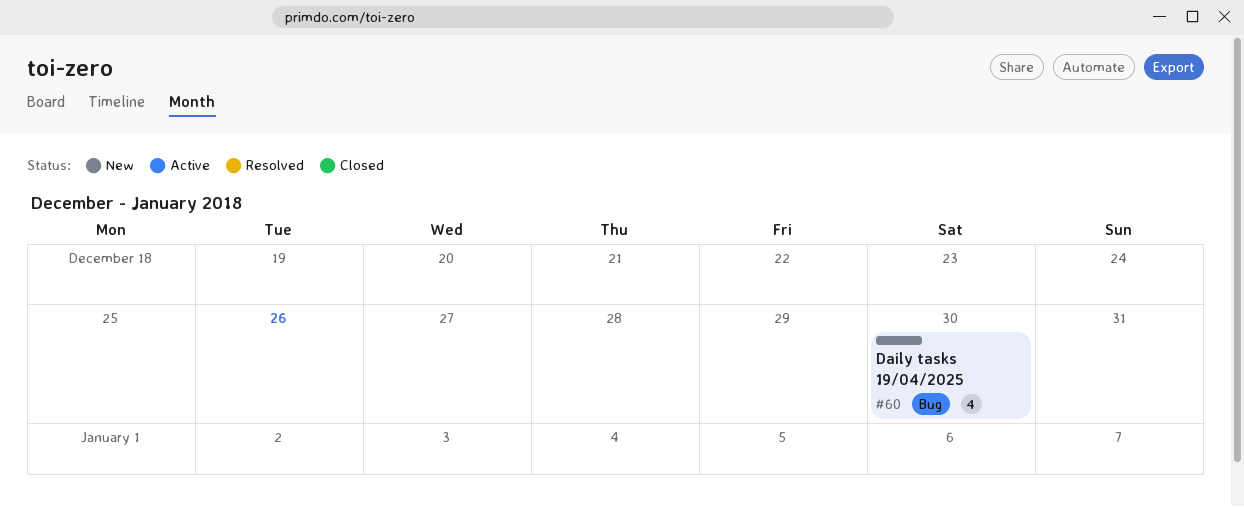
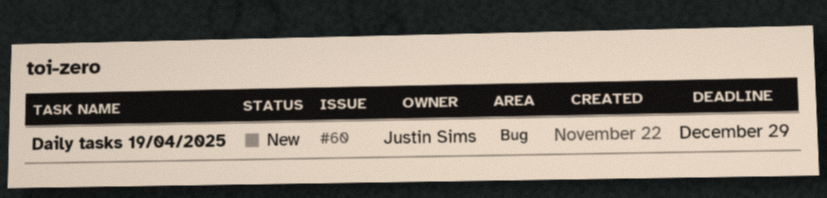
#60, due: Dec 30 -> Dec 29

